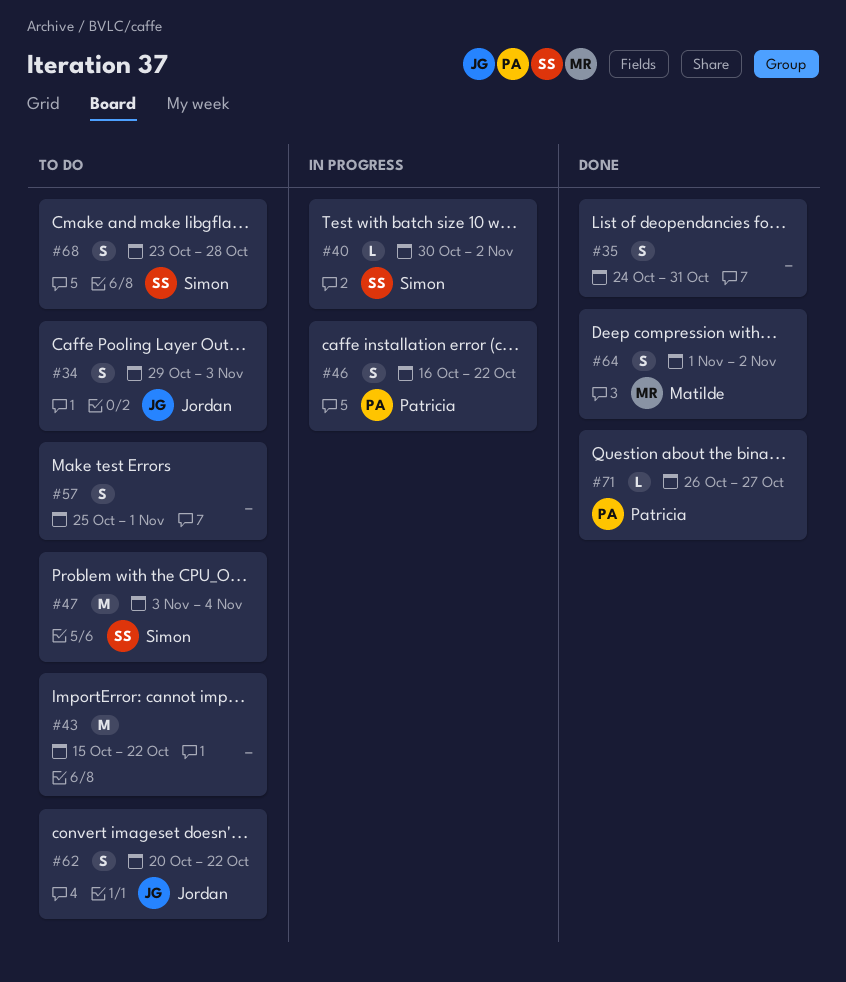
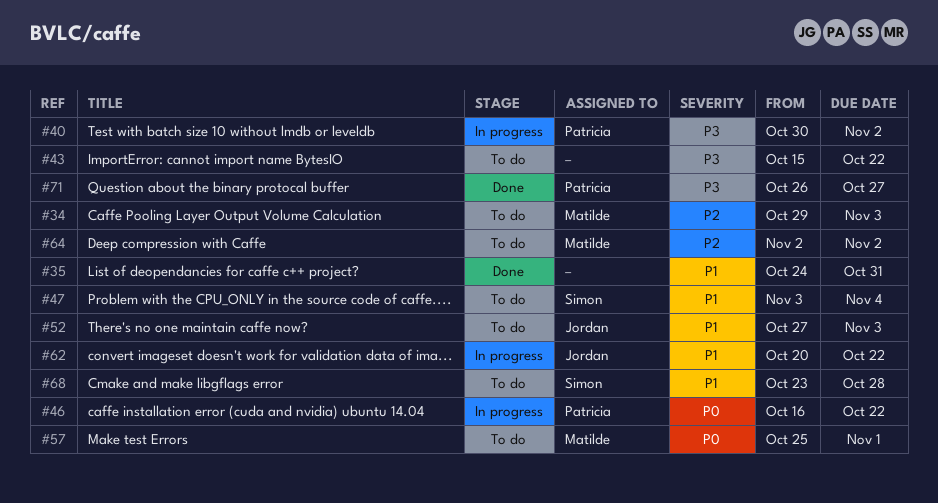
#34, owner: Jordan -> Matilde
#40, owner: Simon -> Patricia
#52: none -> present
#57, owner: none -> Matilde
#62, status: To do -> In progress
#64, status: Done -> To do
#64, start: Nov 1 -> Nov 2

